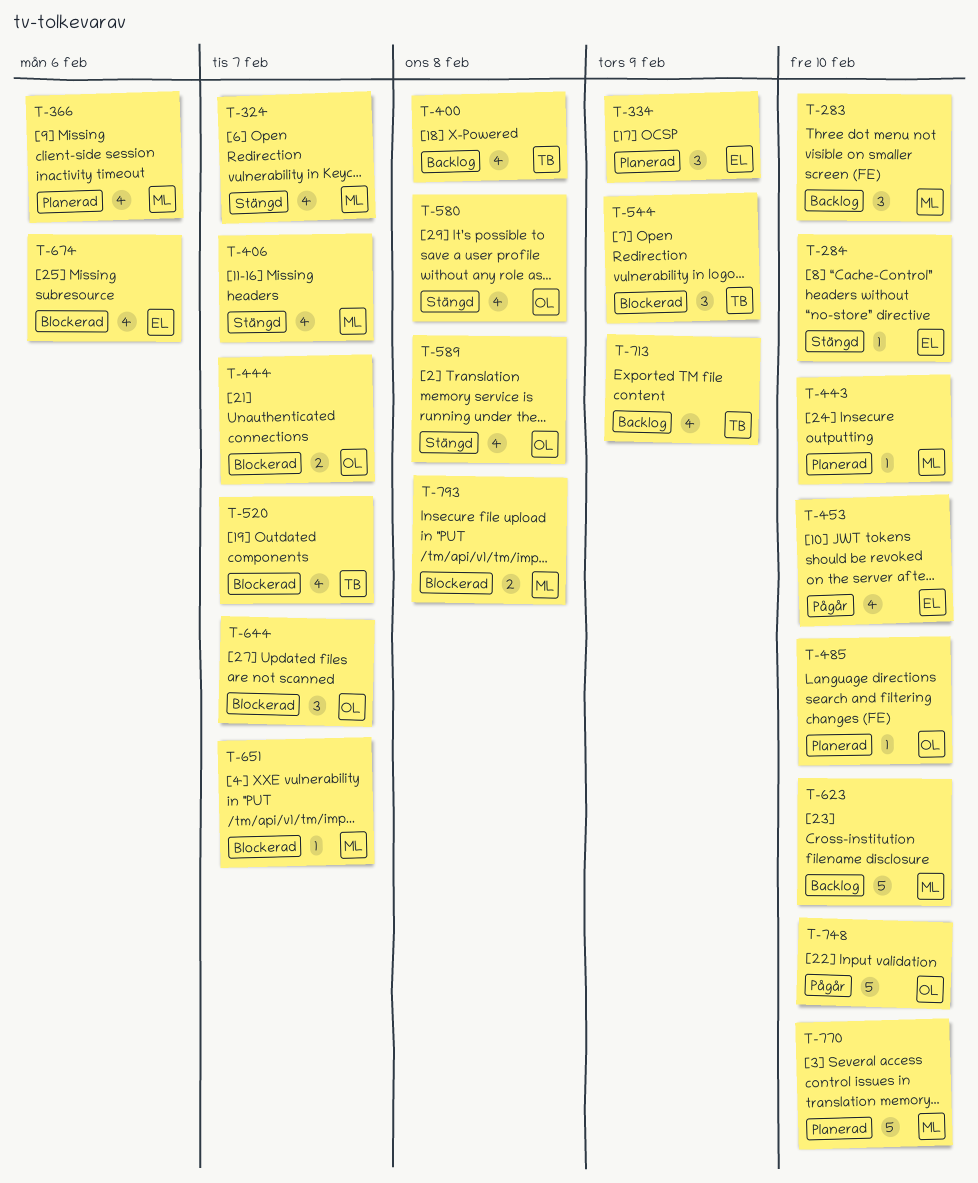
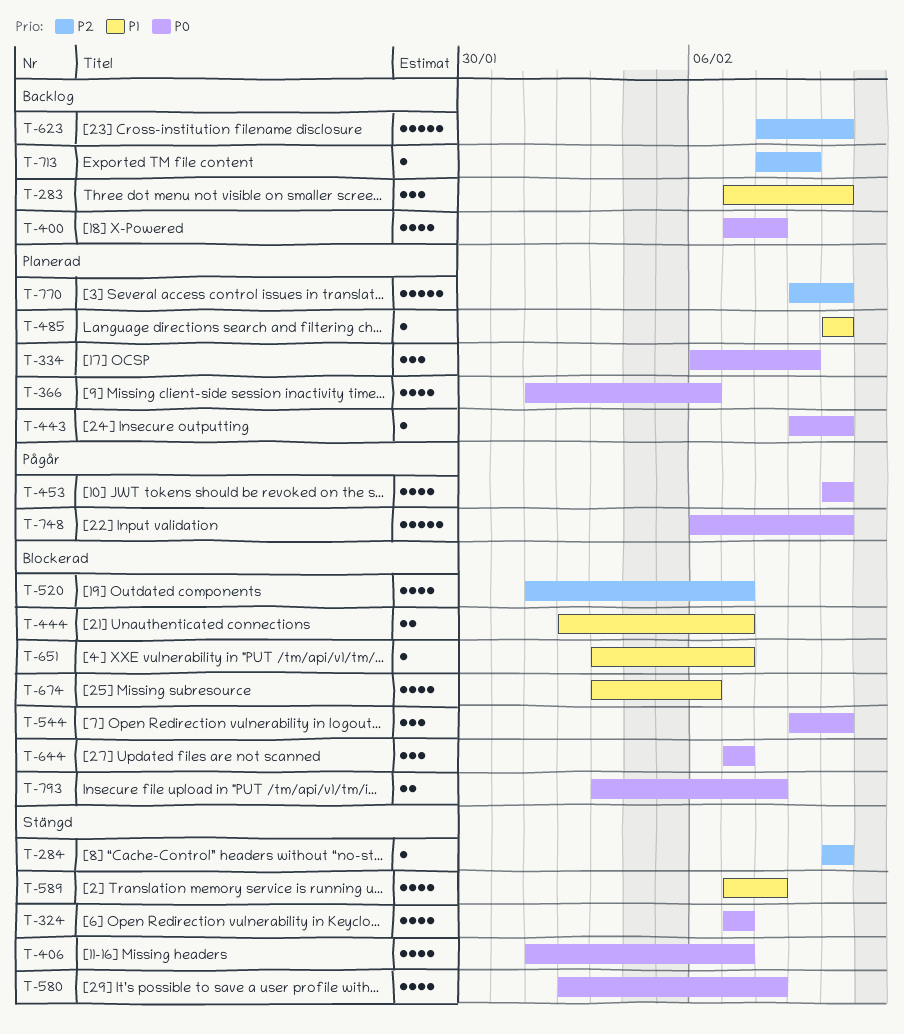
T-544, due: Feb 9 -> Feb 10
T-713, estimate: 4 -> 1

